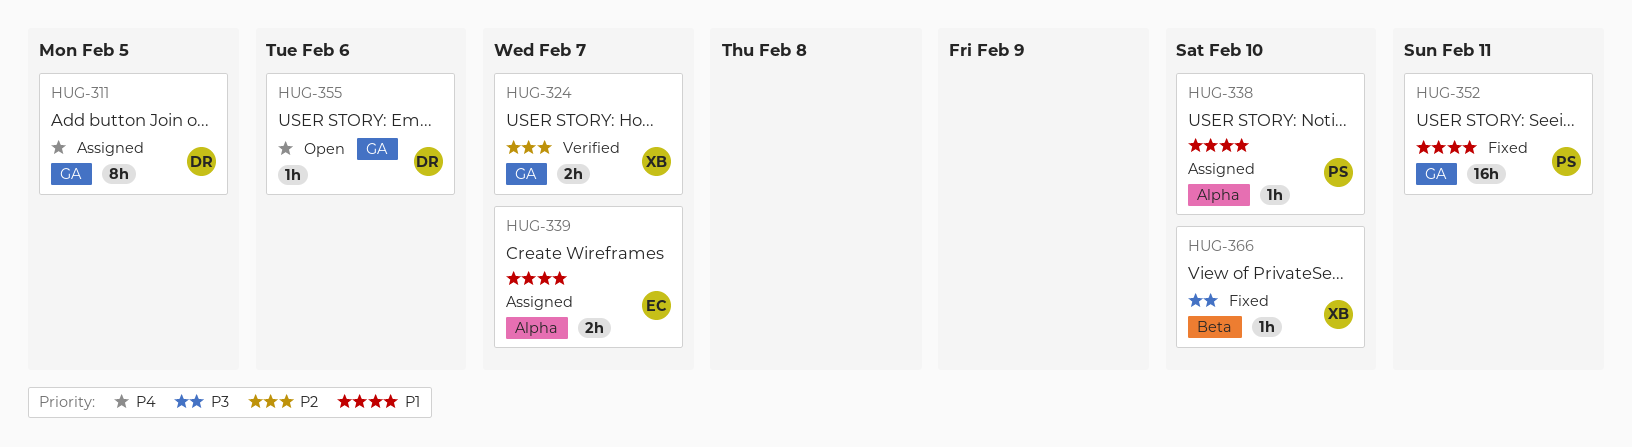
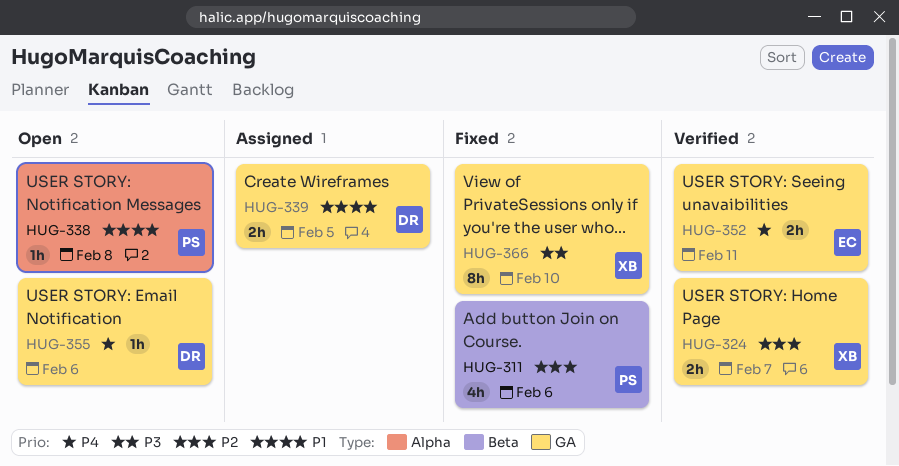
HUG-311, status: Assigned -> Fixed
HUG-311, owner: DR -> PS
HUG-311, priority: P4 -> P2
HUG-311, label: GA -> Beta
HUG-311, estimate: 8h -> 4h
HUG-311, due: Feb 5 -> Feb 6
HUG-338, status: Assigned -> Open
HUG-338, due: Feb 10 -> Feb 8
HUG-339, owner: EC -> DR
HUG-339, label: Alpha -> GA
HUG-339, due: Feb 7 -> Feb 5
HUG-352, status: Fixed -> Verified
HUG-352, owner: PS -> EC
HUG-352, priority: P1 -> P4
HUG-352, estimate: 16h -> 2h
HUG-366, label: Beta -> GA
HUG-366, estimate: 1h -> 8h

